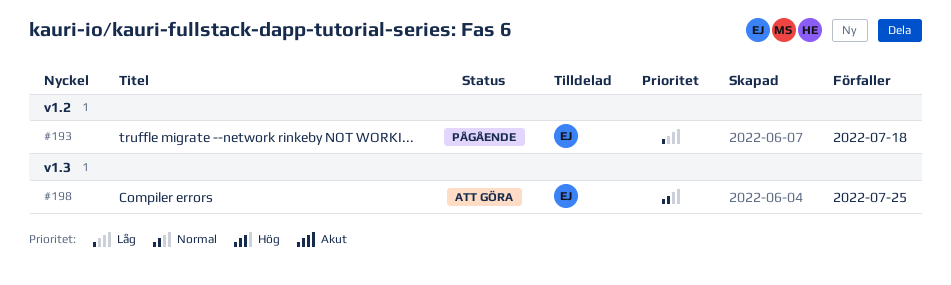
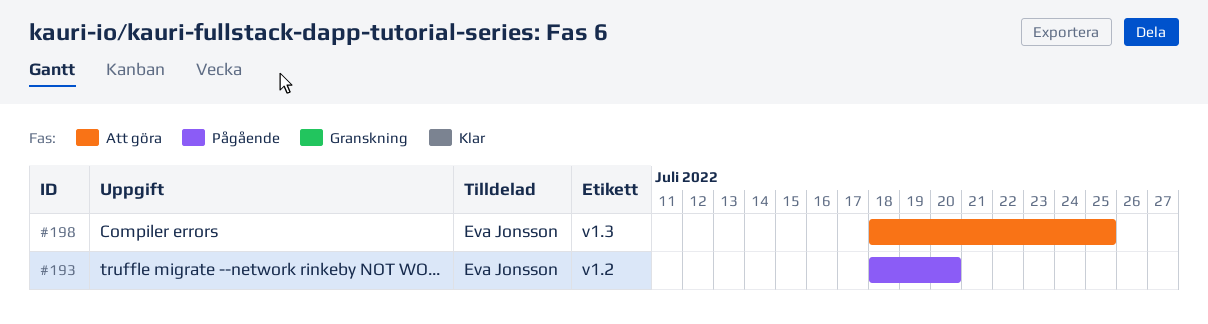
#193, due: Jul 18 -> Jul 20

